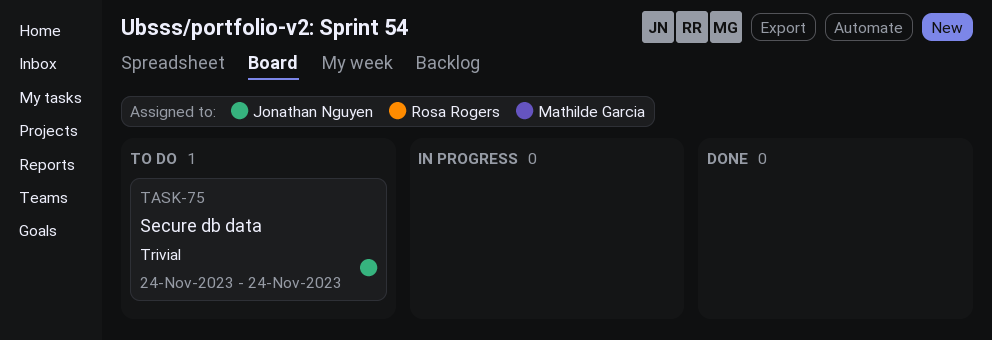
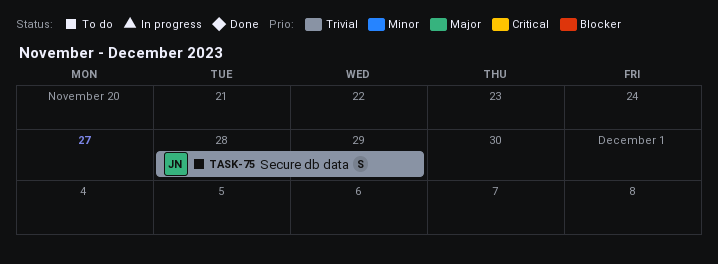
TASK-75, start: Nov 24 -> Nov 28
TASK-75, due: Nov 24 -> Nov 29

